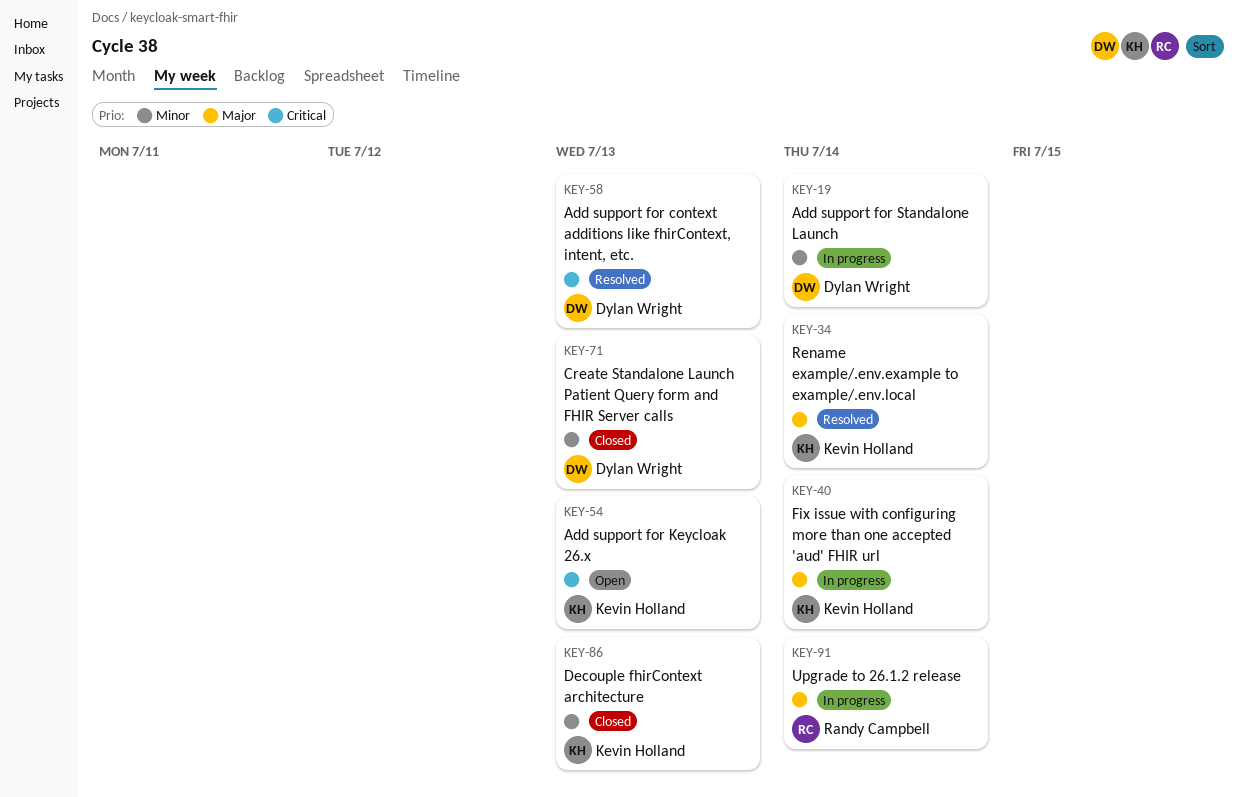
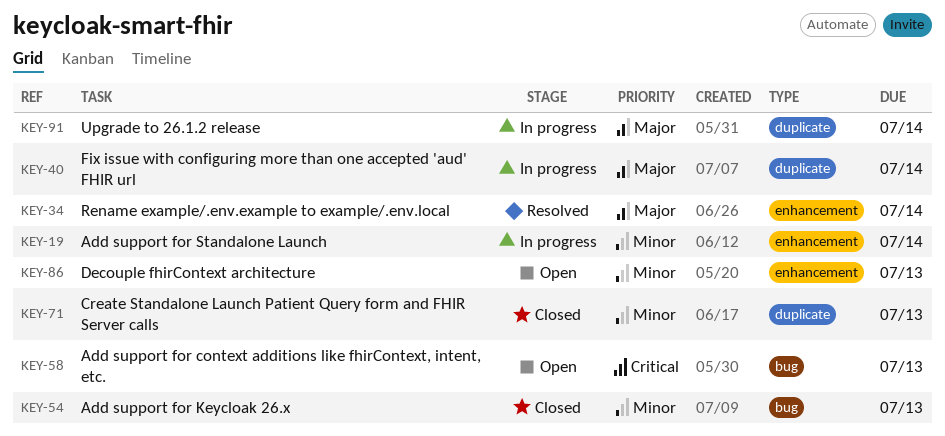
KEY-54, status: Open -> Closed
KEY-54, priority: Critical -> Minor
KEY-58, status: Resolved -> Open
KEY-86, status: Closed -> Open

